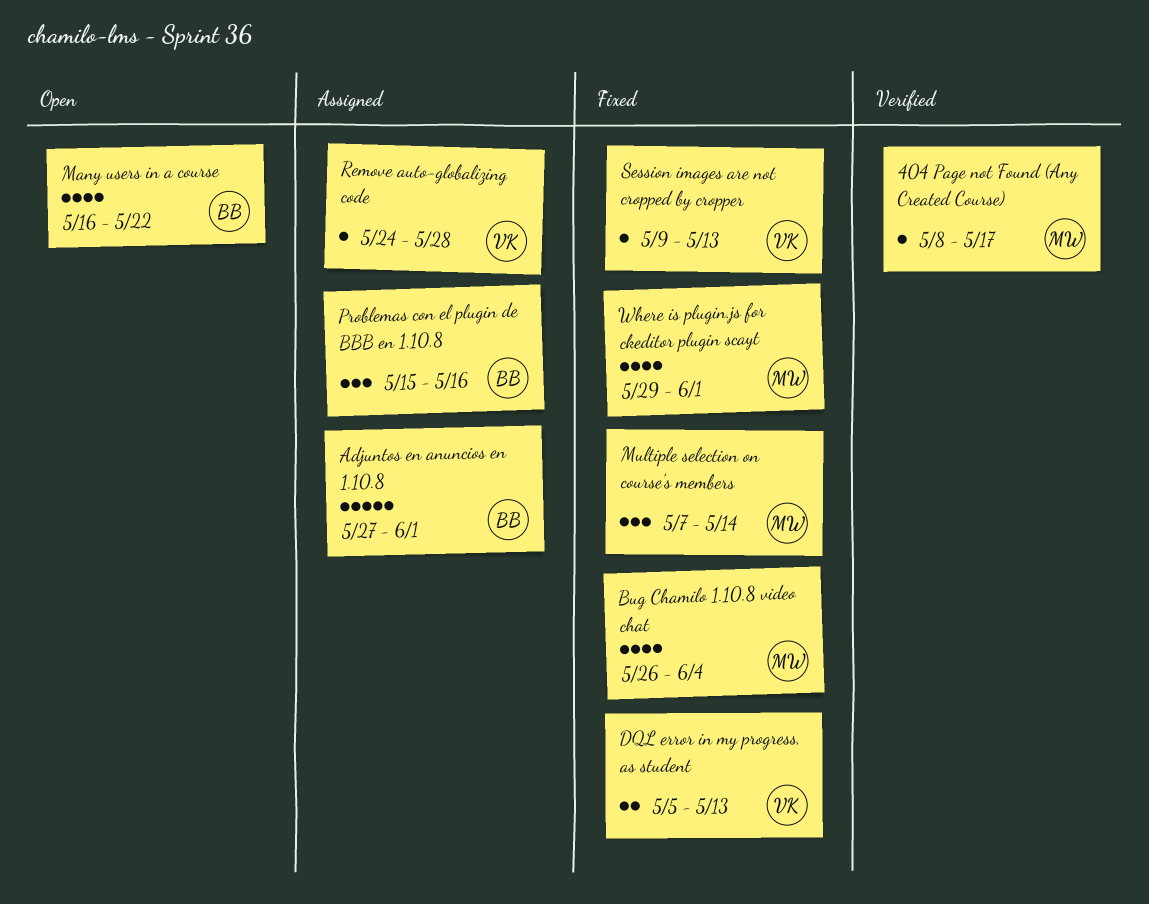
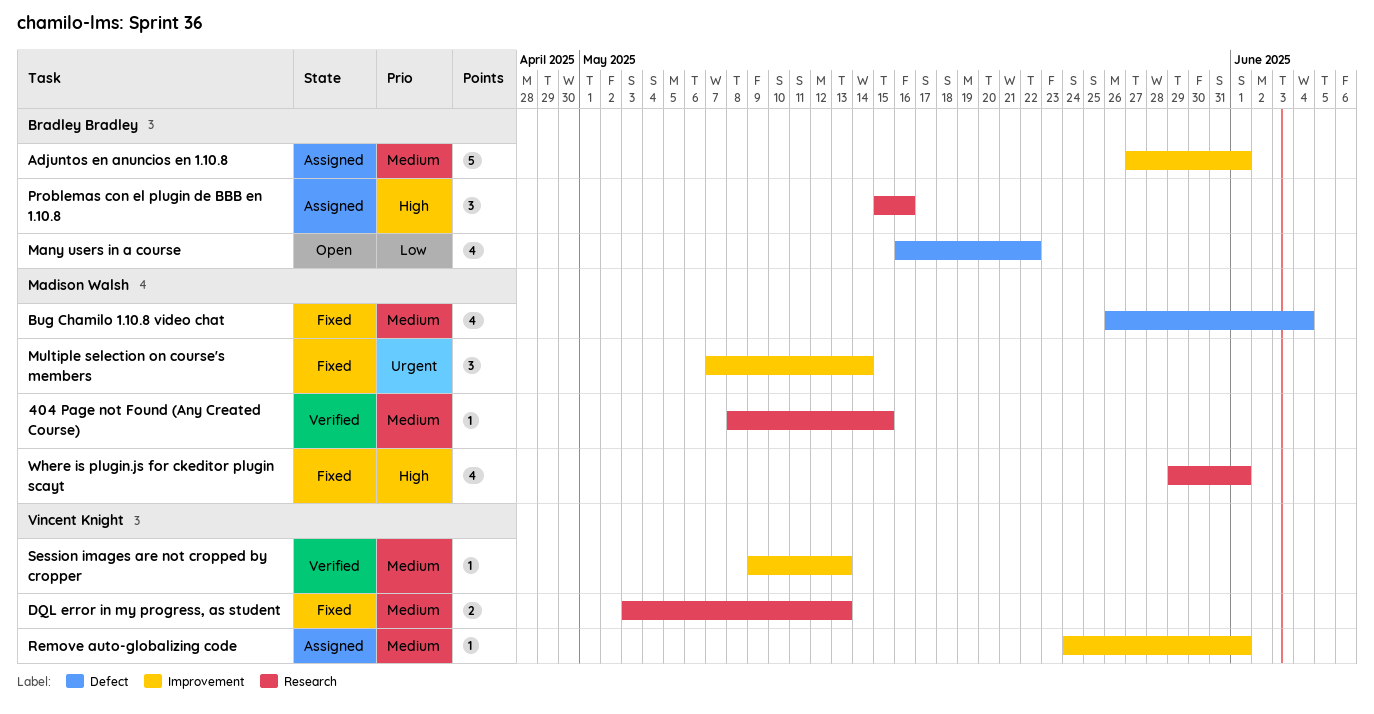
404 Page not Found (Any Created Course), due: May 17 -> May 15
DQL error in my progress, as student, start: May 5 -> May 3
Remove auto-globalizing code, due: May 28 -> Jun 1
Session images are not cropped by cropper, status: Fixed -> Verified

